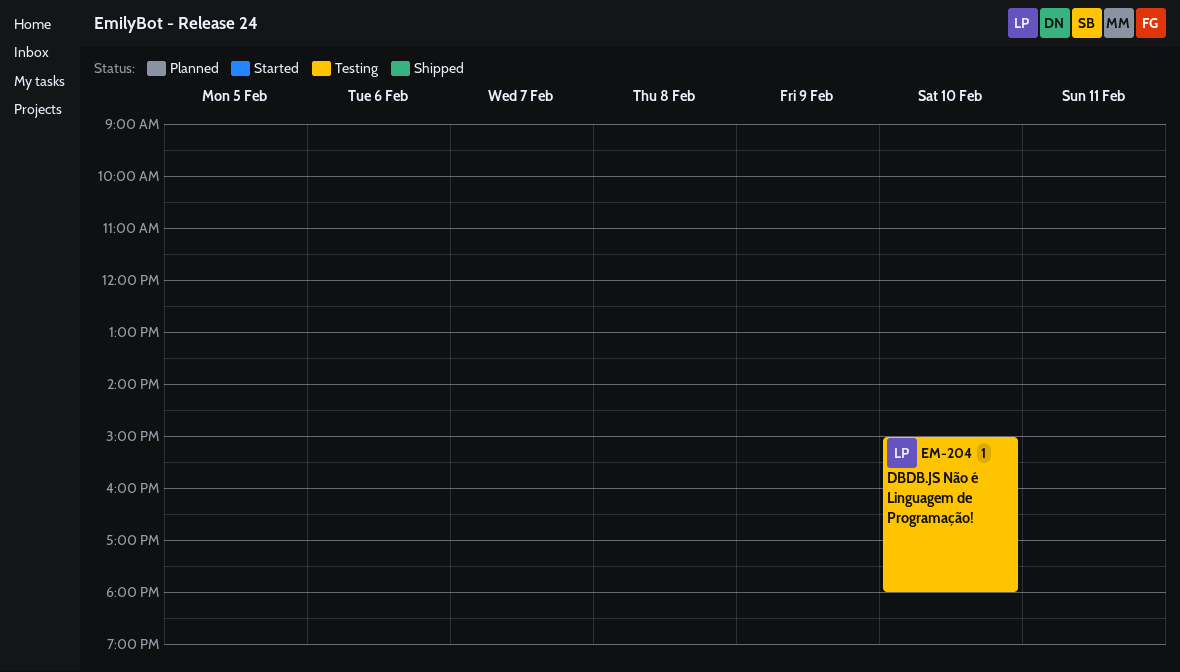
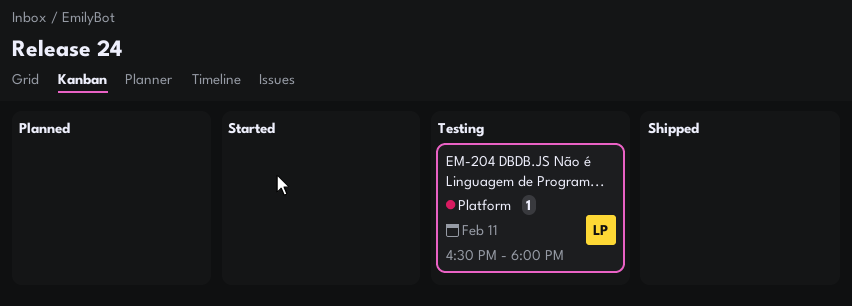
EM-204, day: Feb 10 -> Feb 11
EM-204, begins: 15:00 -> 16:30

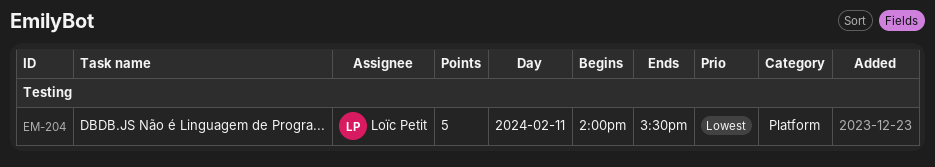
EM-204, estimate: 1 -> 5
EM-204, begins: 16:30 -> 14:00
EM-204, ends: 18:00 -> 15:30

